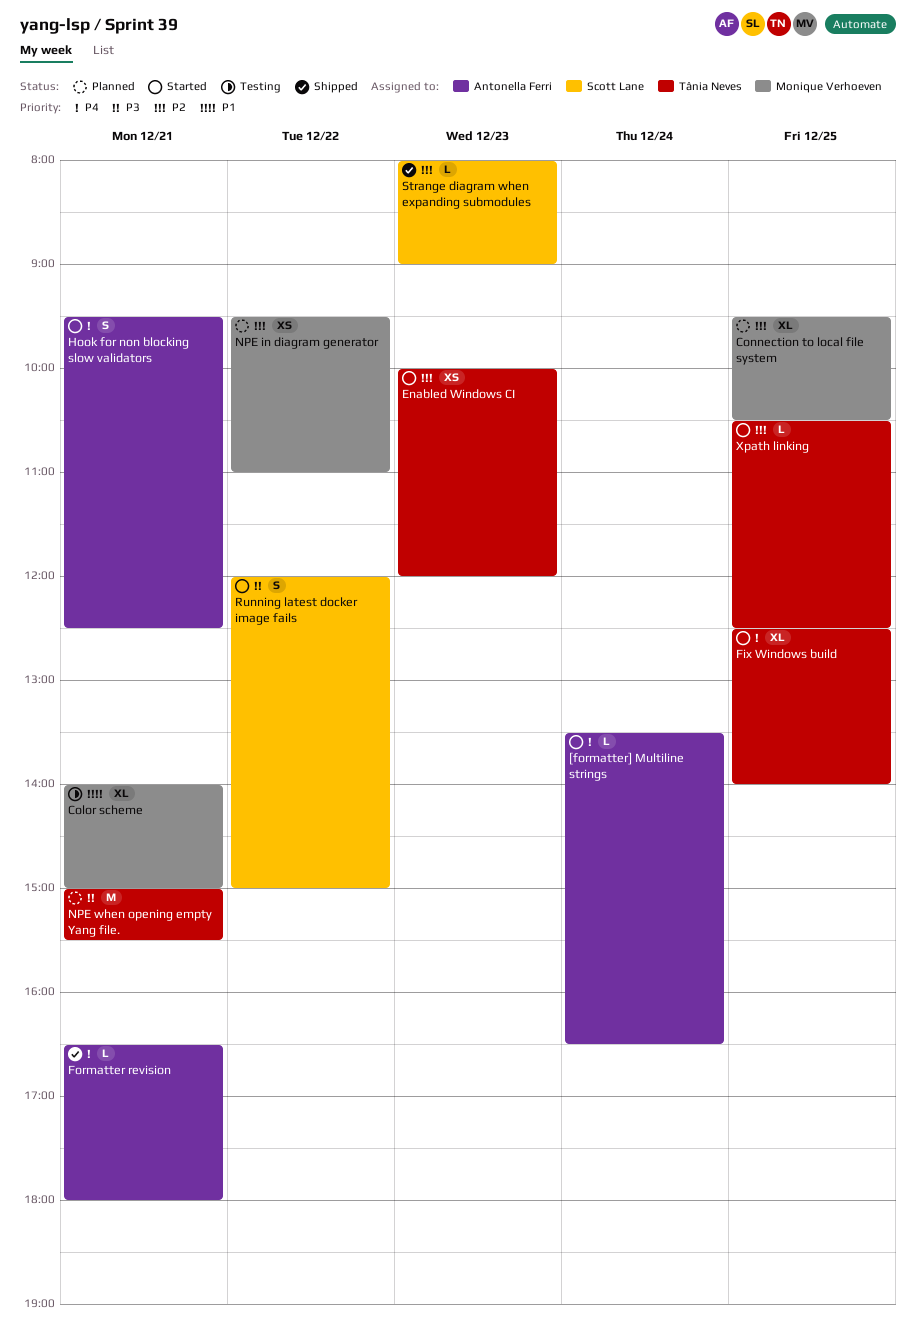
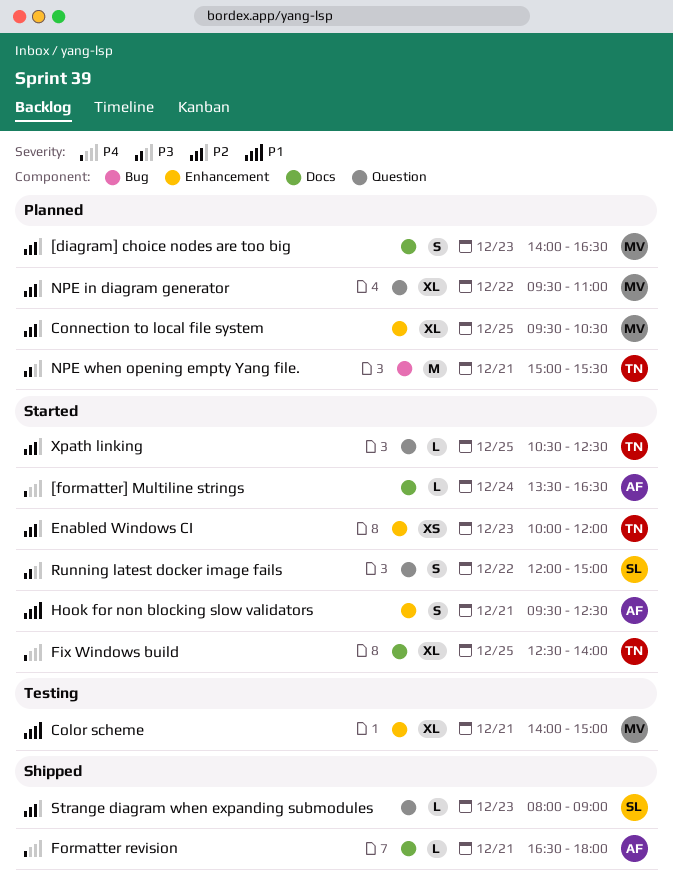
[diagram] choice nodes are too big: none -> present
Hook for non blocking slow validators, priority: P4 -> P1
NPE in diagram generator, estimate: XS -> XL

